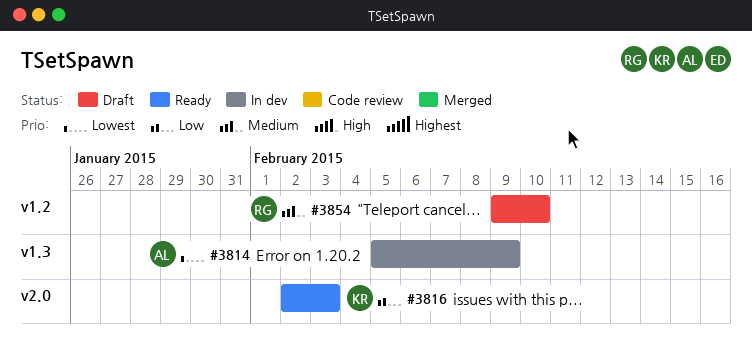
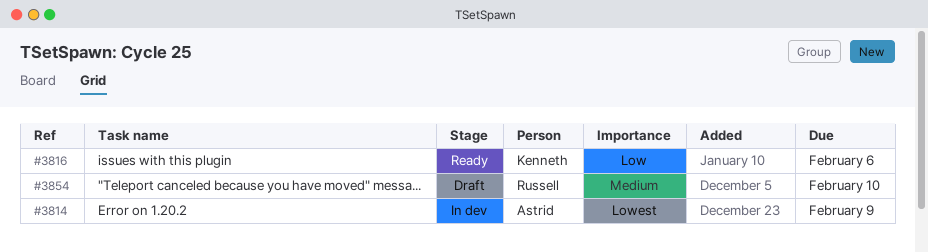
#3816, due: Feb 3 -> Feb 6

